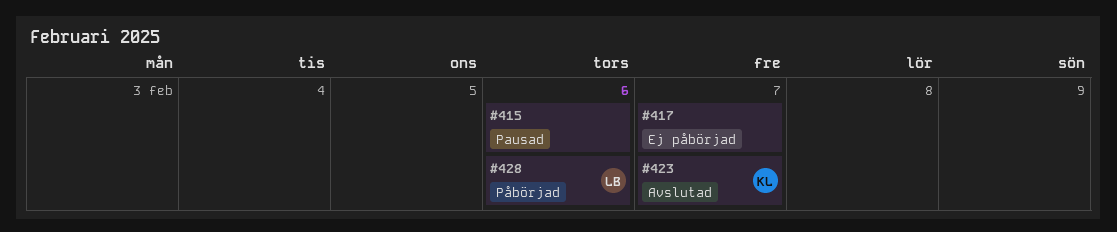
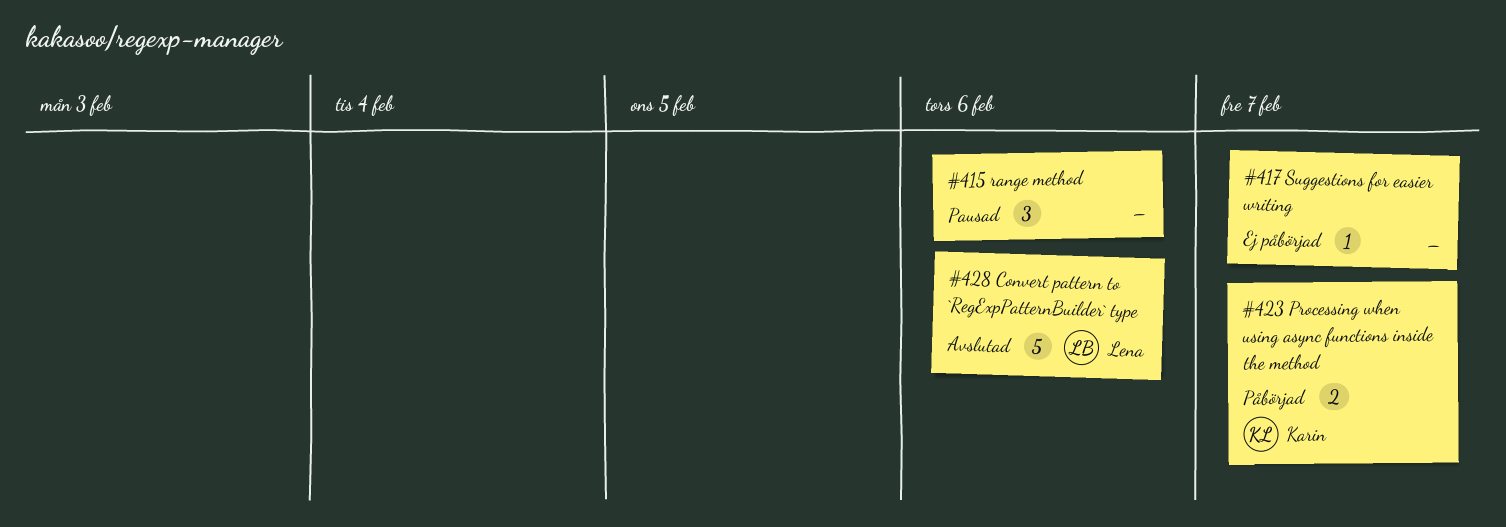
#423, status: Avslutad -> Påbörjad
#428, status: Påbörjad -> Avslutad

